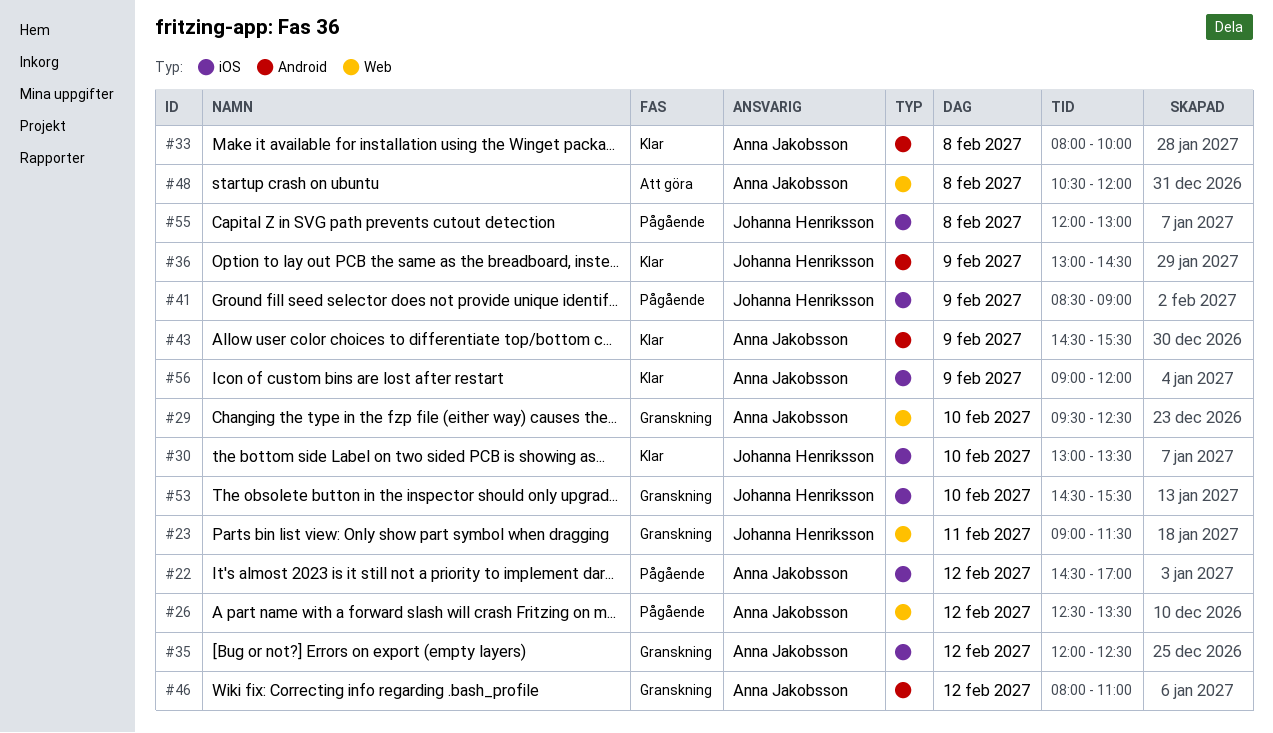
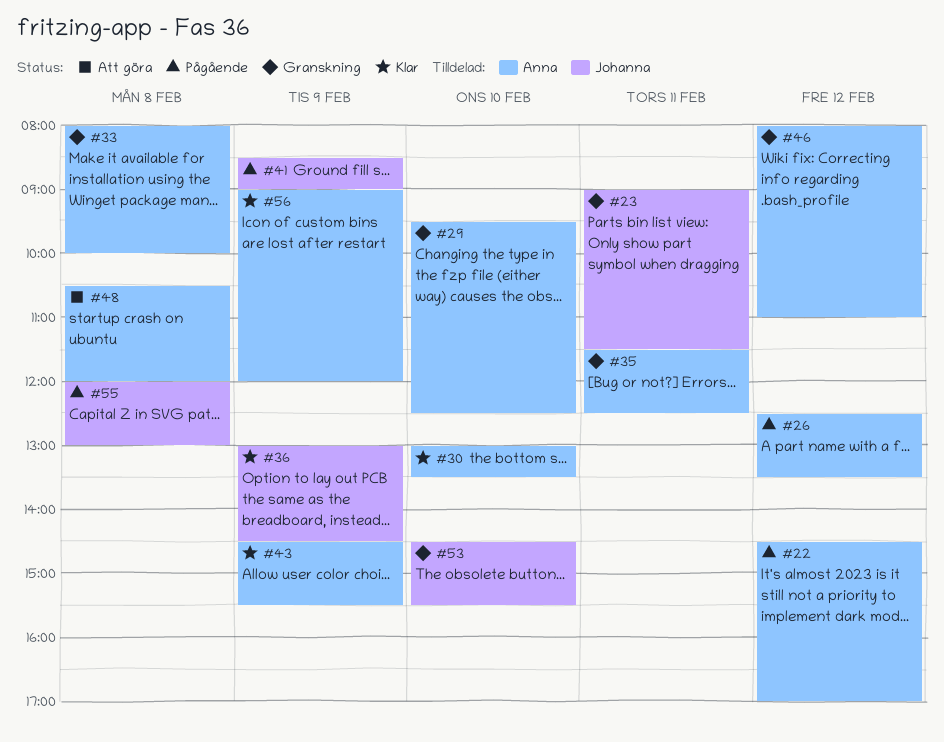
#30, owner: Johanna Henriksson -> Anna Jakobsson
#33, status: Klar -> Granskning
#35, day: Feb 12 -> Feb 11
#35, begins: 12:00 -> 11:30

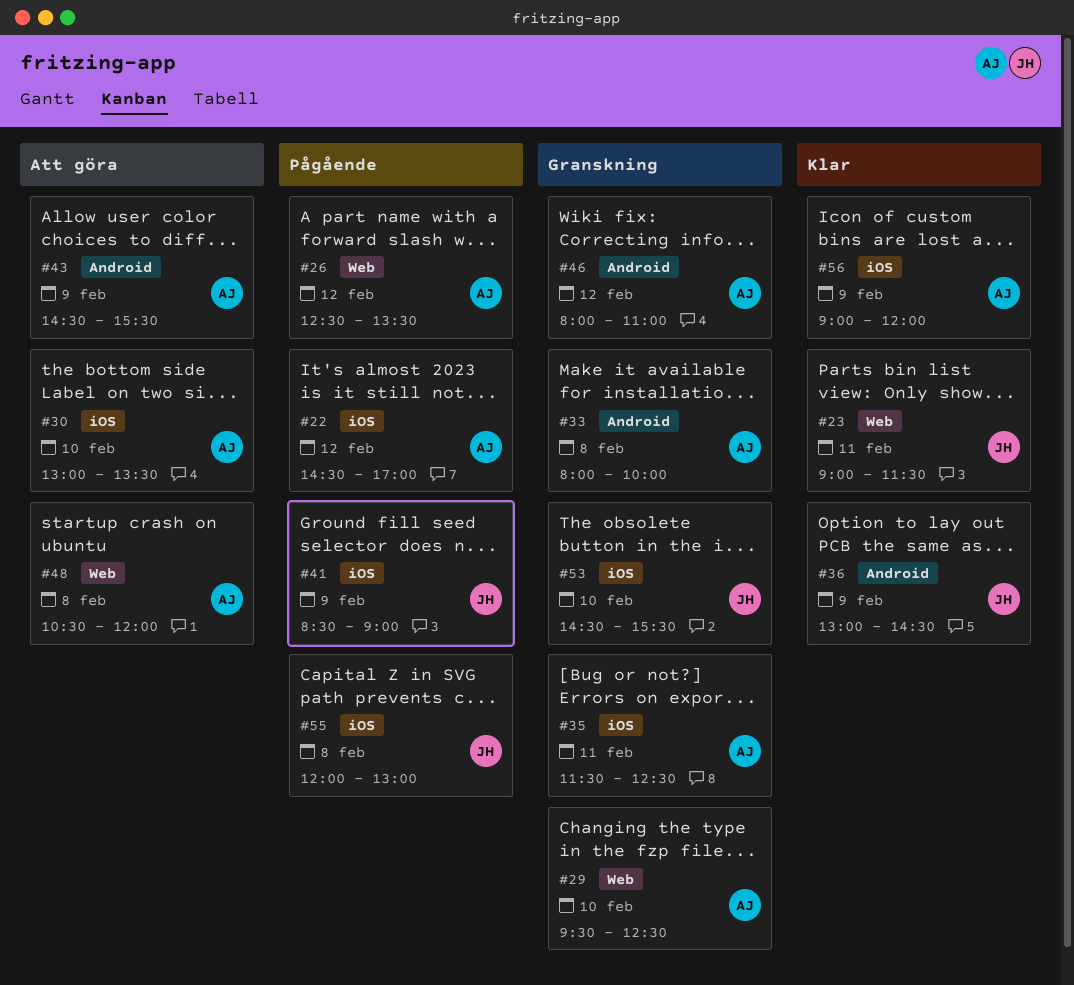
#23, status: Granskning -> Klar
#30, status: Klar -> Att göra
#43, status: Klar -> Att göra

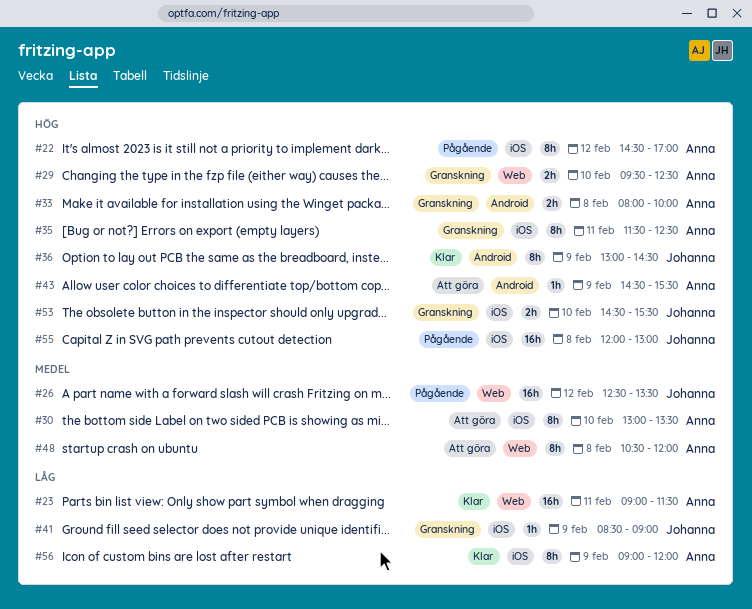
#23, owner: Johanna -> Anna
#26, owner: Anna -> Johanna
#41, status: Pågående -> Granskning
#46: present -> none

